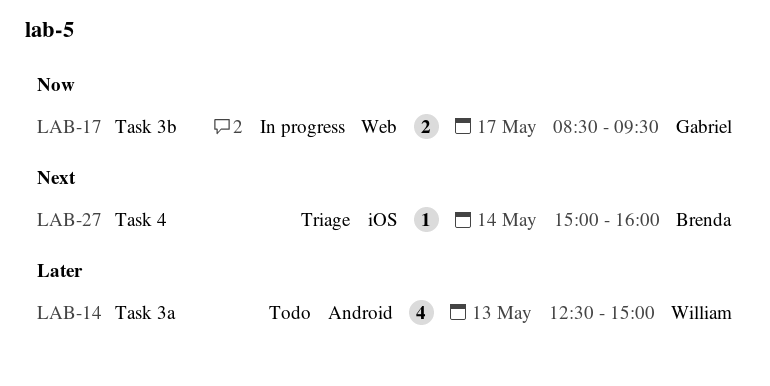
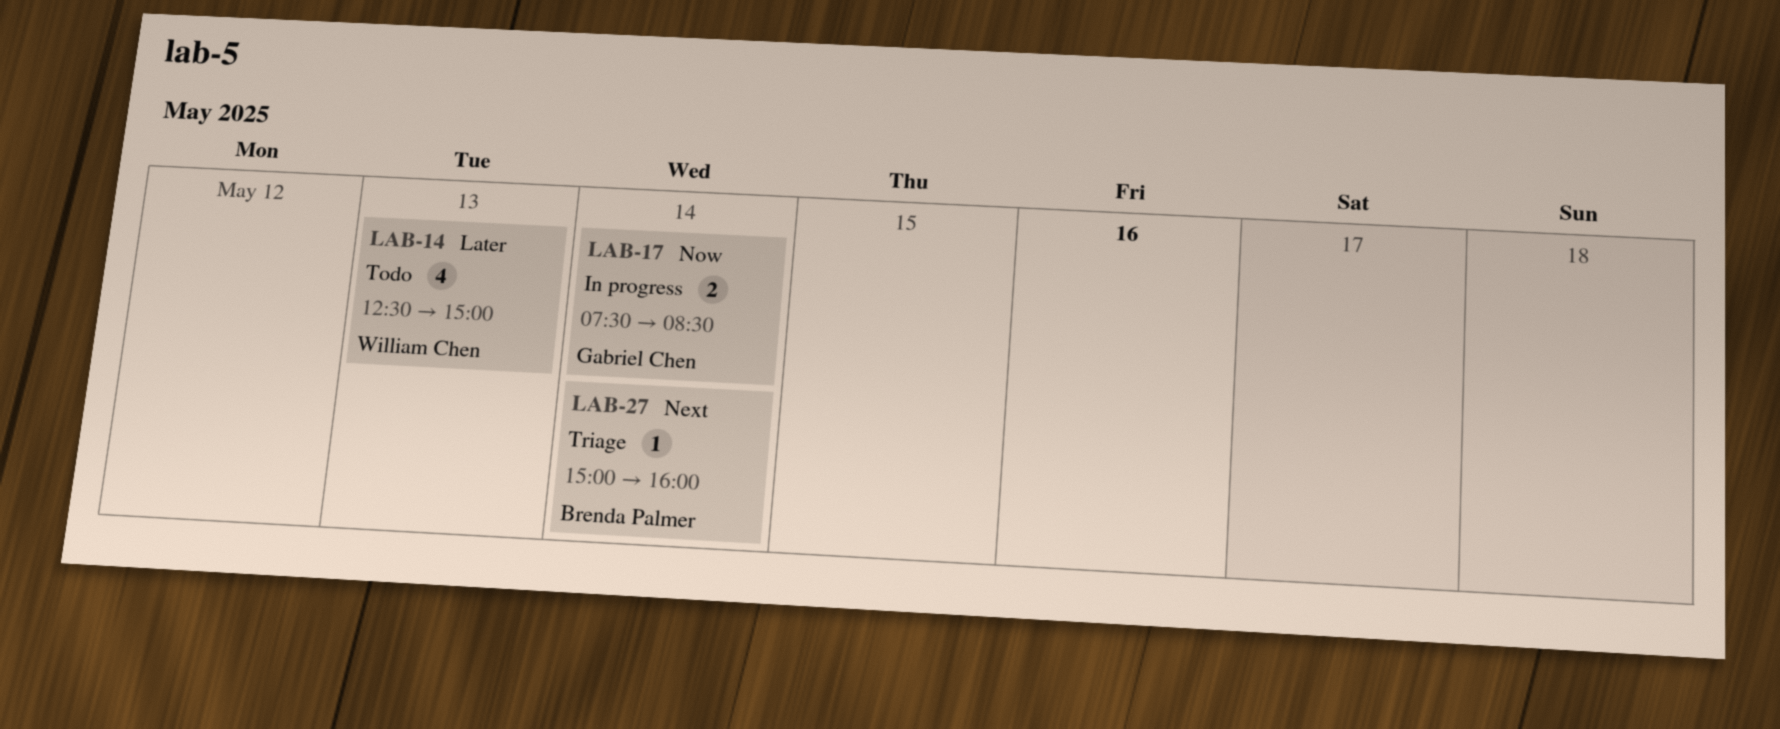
LAB-17, day: May 17 -> May 14
LAB-17, begins: 08:30 -> 07:30
LAB-17, ends: 09:30 -> 08:30

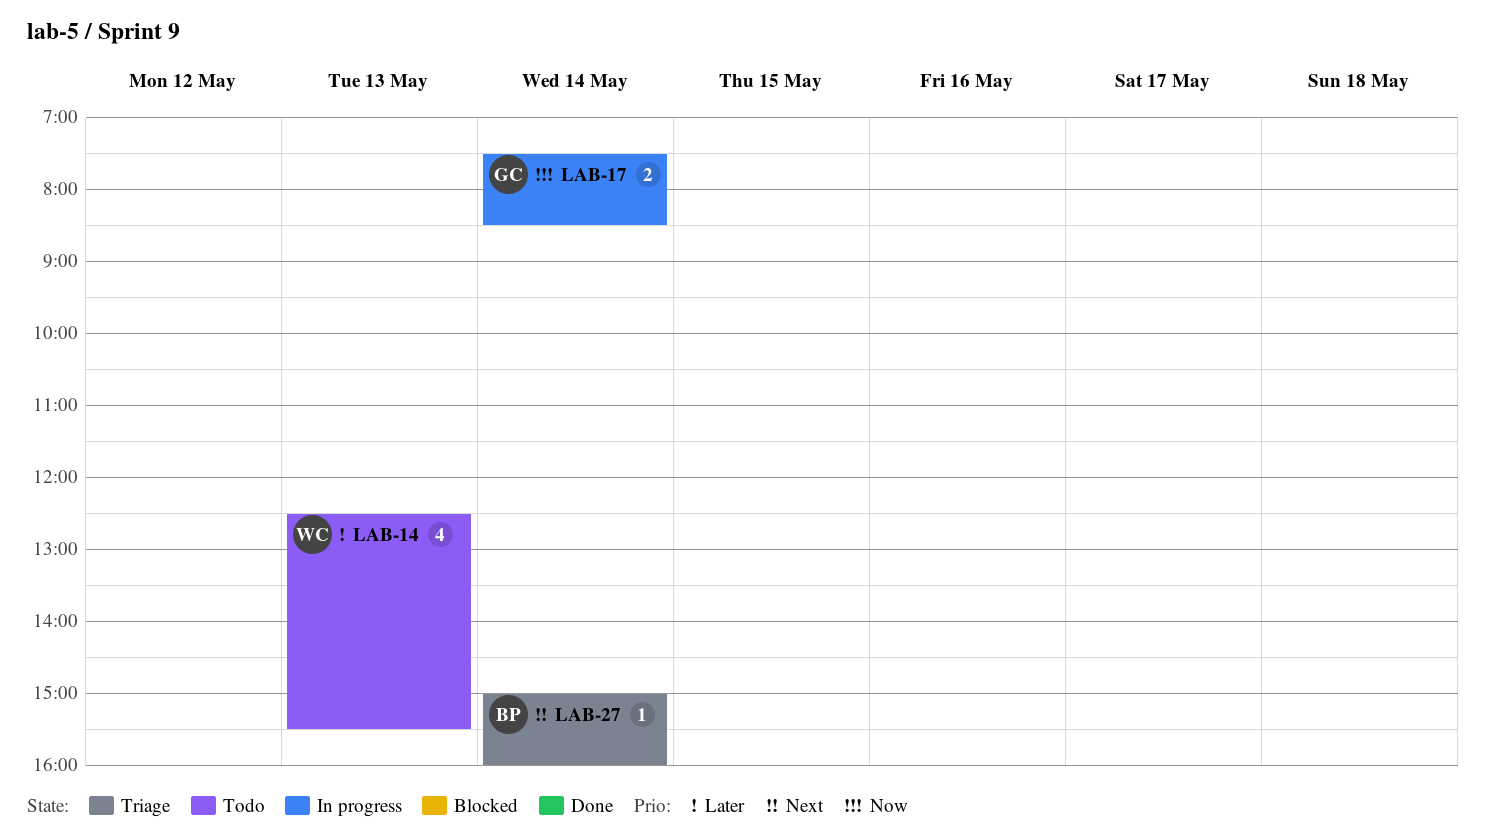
LAB-14, ends: 15:00 -> 15:30

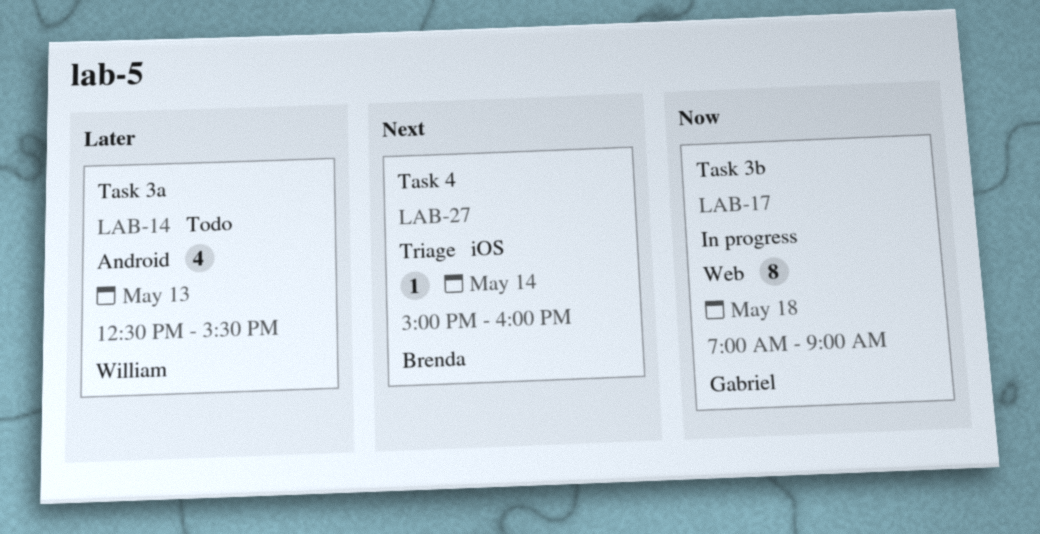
LAB-17, estimate: 2 -> 8
LAB-17, day: May 14 -> May 18
LAB-17, begins: 07:30 -> 07:00
LAB-17, ends: 08:30 -> 09:00

